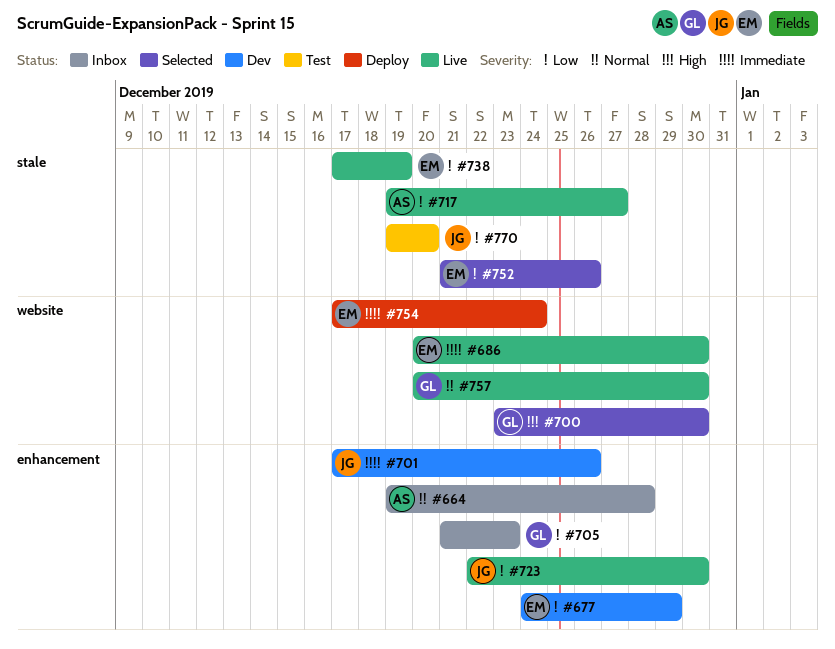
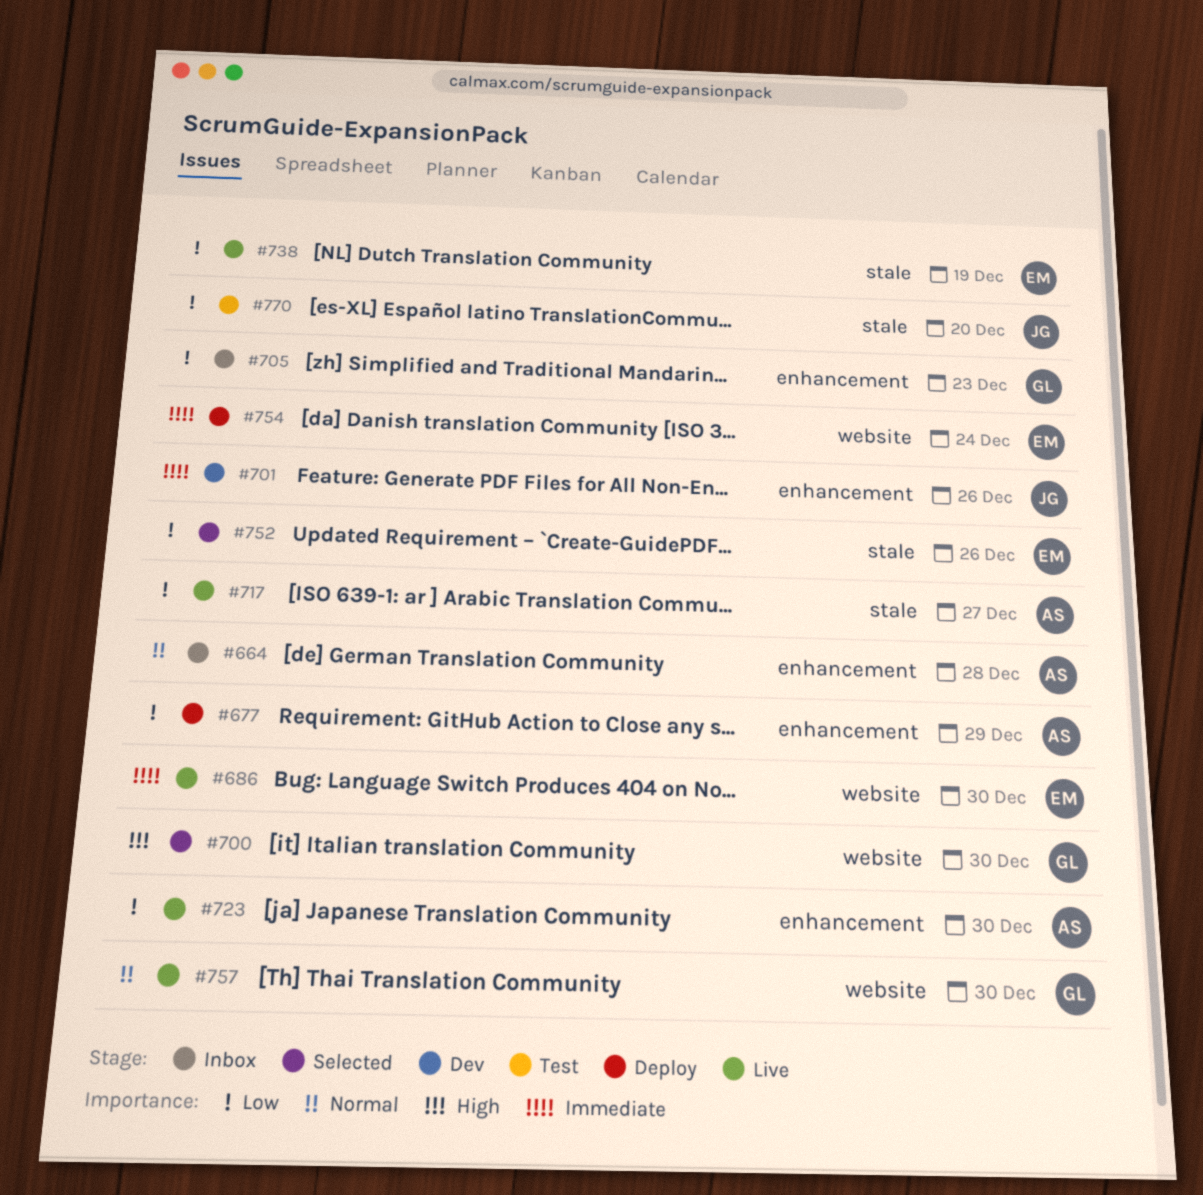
#677, status: Dev -> Deploy
#677, owner: EM -> AS
#723, owner: JG -> AS

